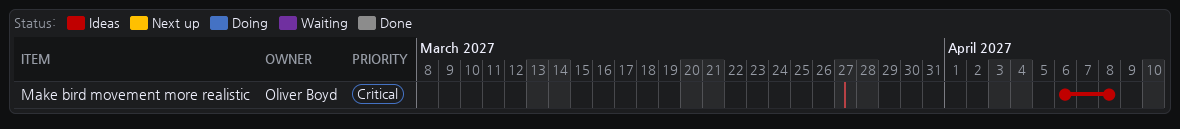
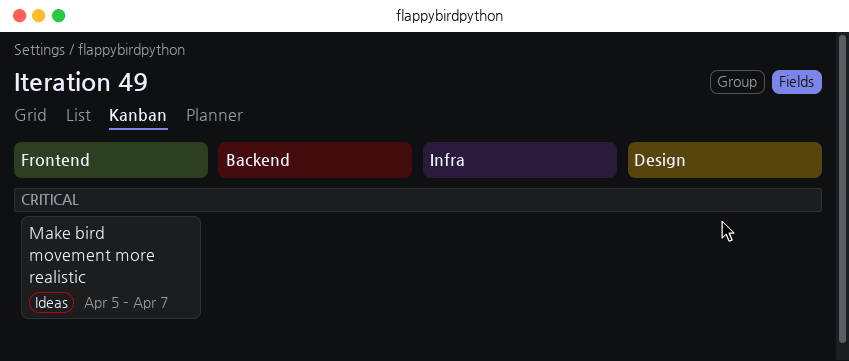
Make bird movement more realistic, start: Apr 6 -> Apr 5
Make bird movement more realistic, due: Apr 8 -> Apr 7

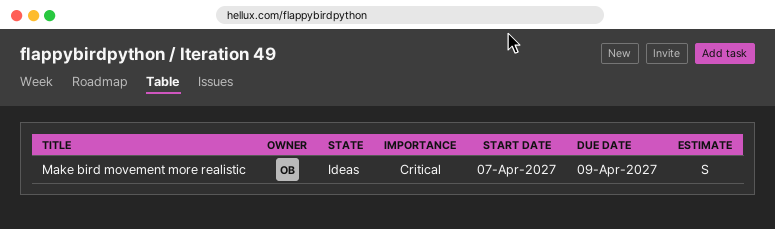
Make bird movement more realistic, start: Apr 5 -> Apr 7
Make bird movement more realistic, due: Apr 7 -> Apr 9

